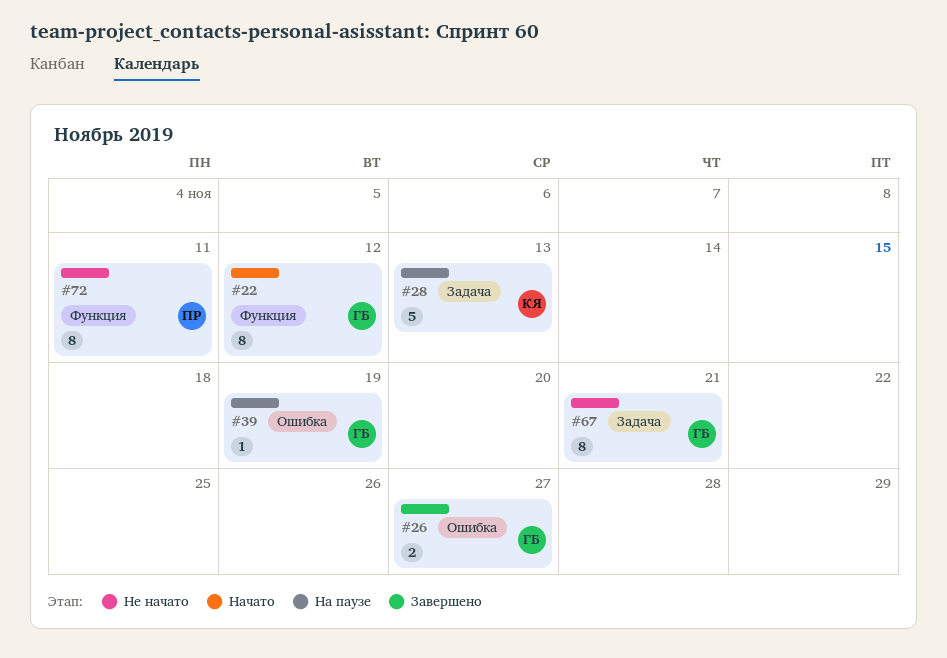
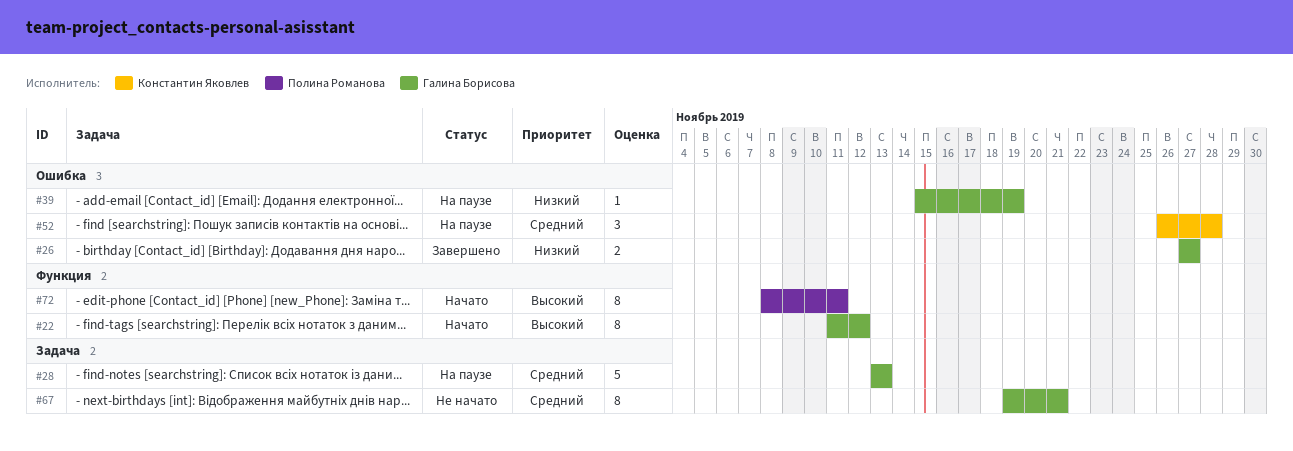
#28, owner: Константин Яковлев -> Галина Борисова
#52: none -> present
#72, status: Не начато -> Начато

